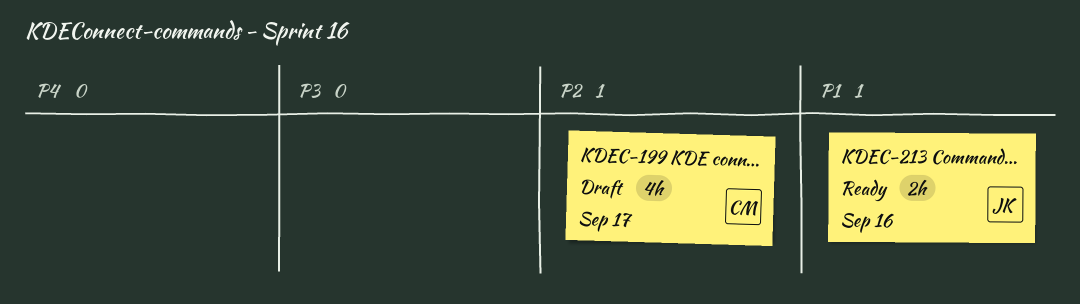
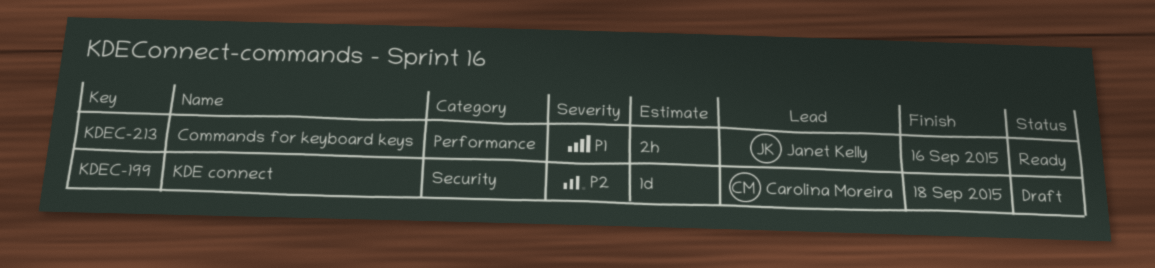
KDEC-199, estimate: 4h -> 1d
KDEC-199, due: Sep 17 -> Sep 18

